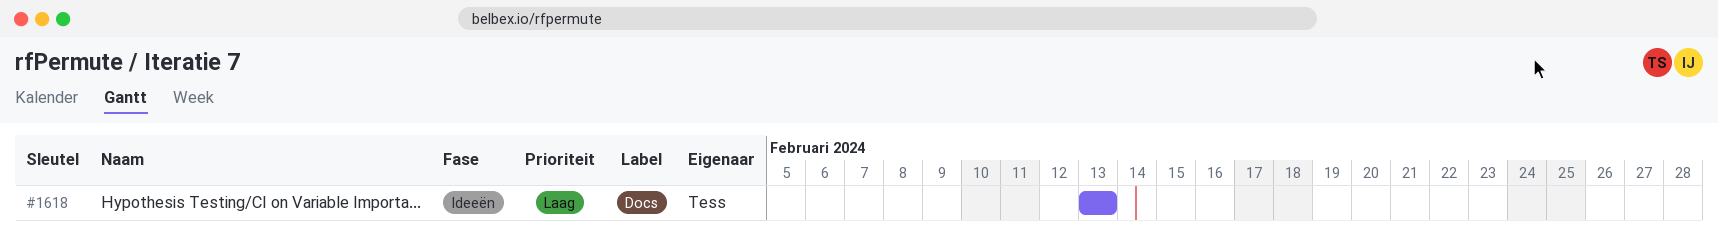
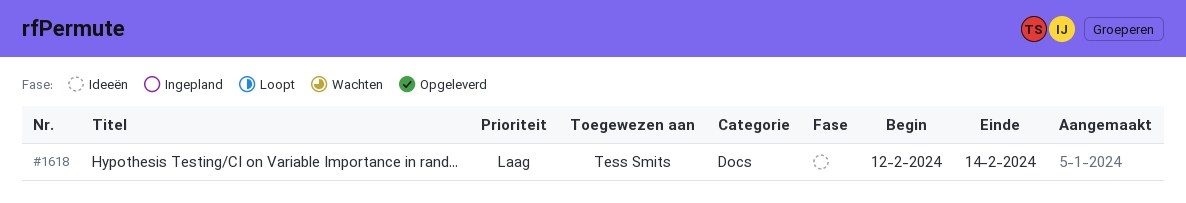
#1618, start: Feb 13 -> Feb 12
#1618, due: Feb 13 -> Feb 14

